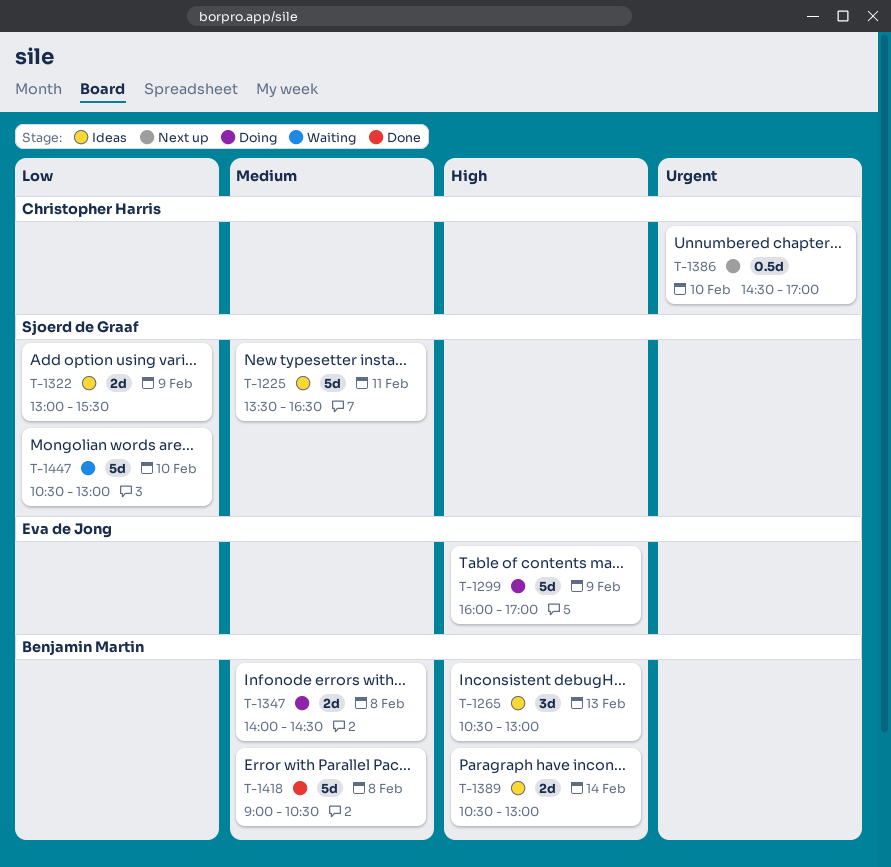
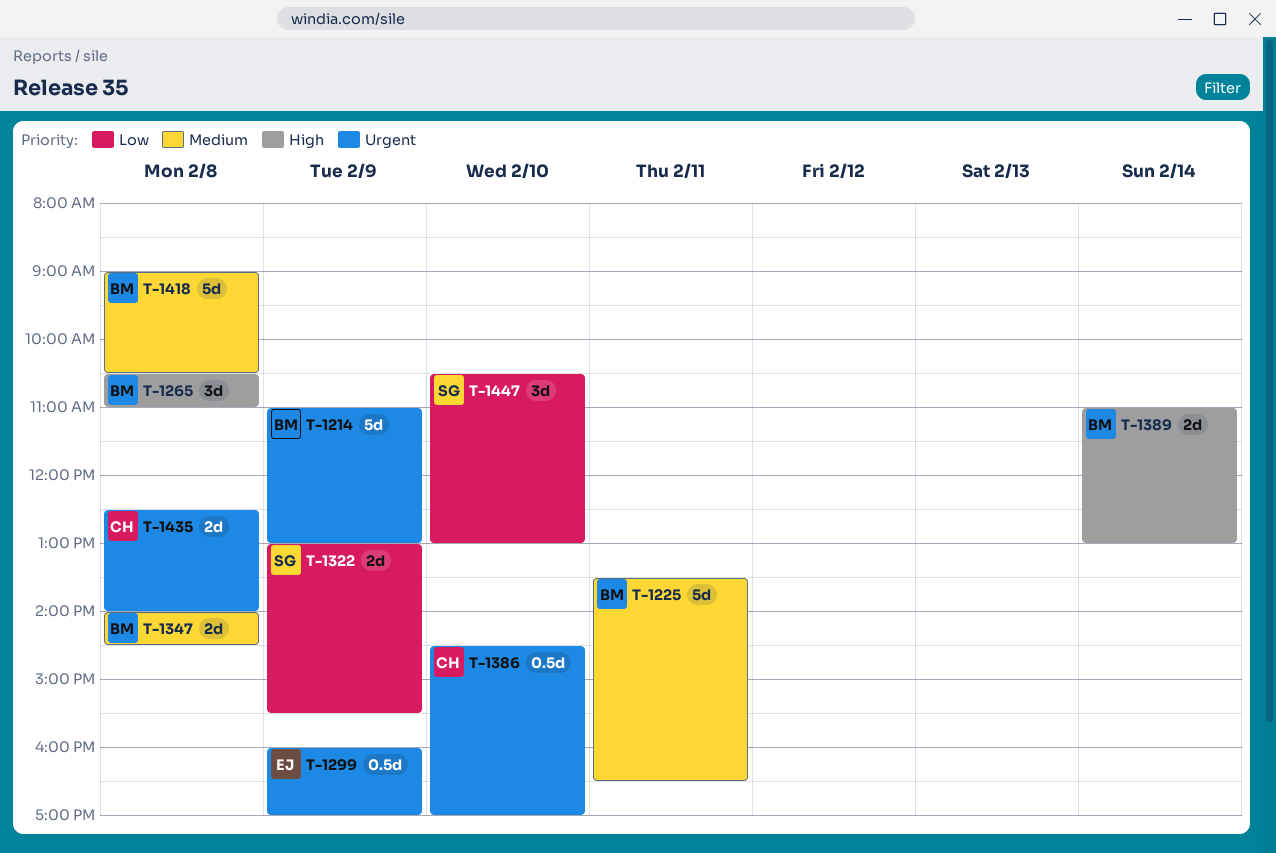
T-1214: none -> present
T-1225, owner: Sjoerd de Graaf -> Benjamin Martin
T-1265, day: Feb 13 -> Feb 8
T-1265, ends: 13:00 -> 11:00
T-1299, priority: High -> Urgent
T-1299, estimate: 5d -> 0.5d
T-1389, begins: 10:30 -> 11:00
T-1435: none -> present
T-1447, estimate: 5d -> 3d

